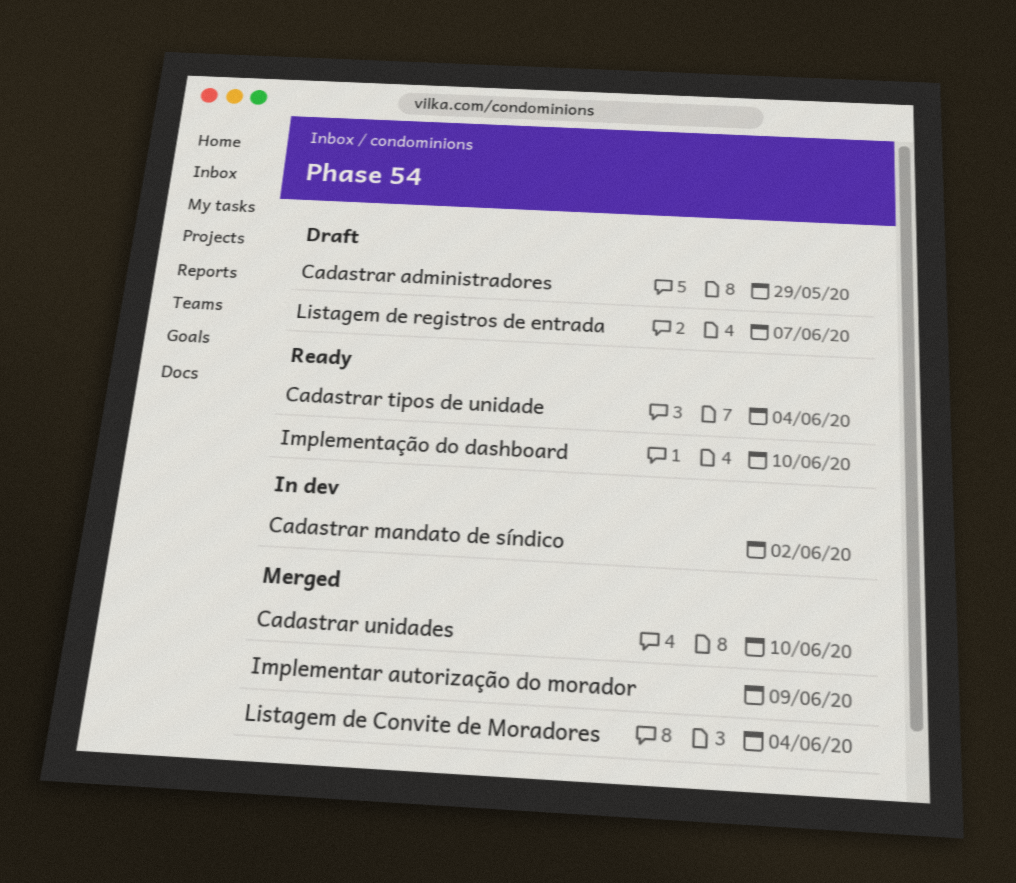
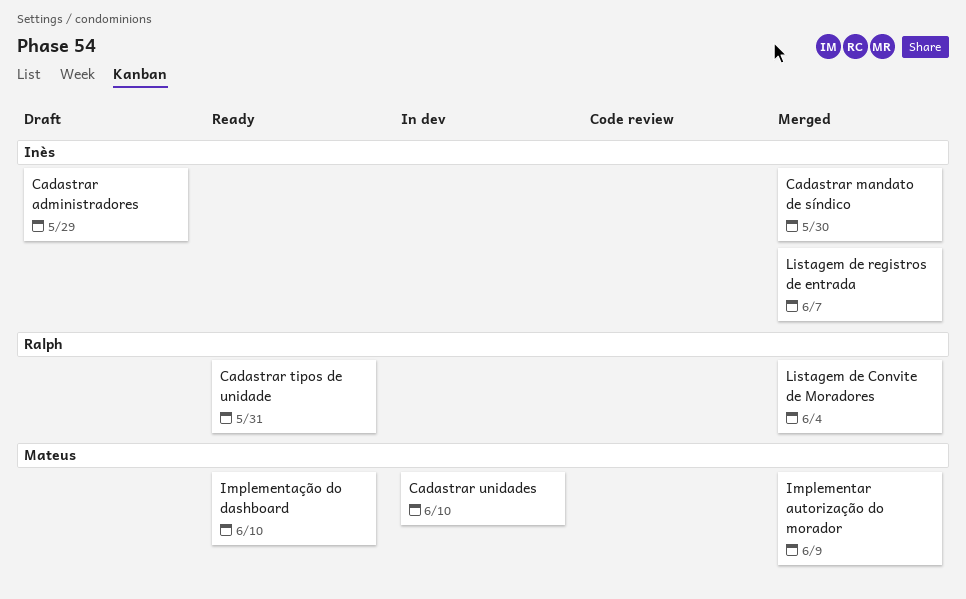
Cadastrar mandato de síndico, status: In dev -> Merged
Cadastrar mandato de síndico, due: Jun 2 -> May 30
Cadastrar tipos de unidade, due: Jun 4 -> May 31
Cadastrar unidades, status: Merged -> In dev
Listagem de registros de entrada, status: Draft -> Merged

